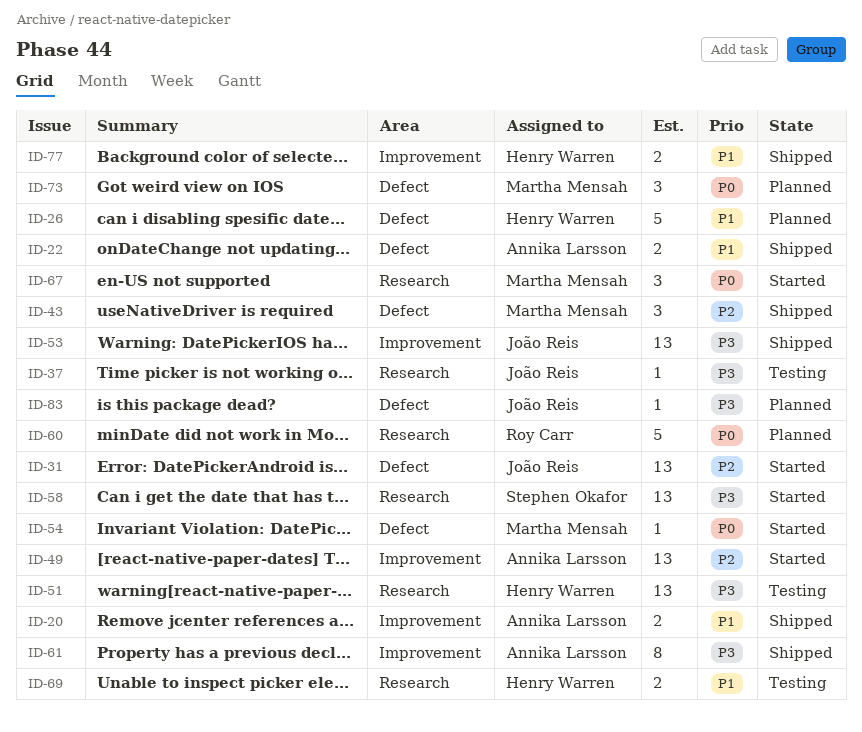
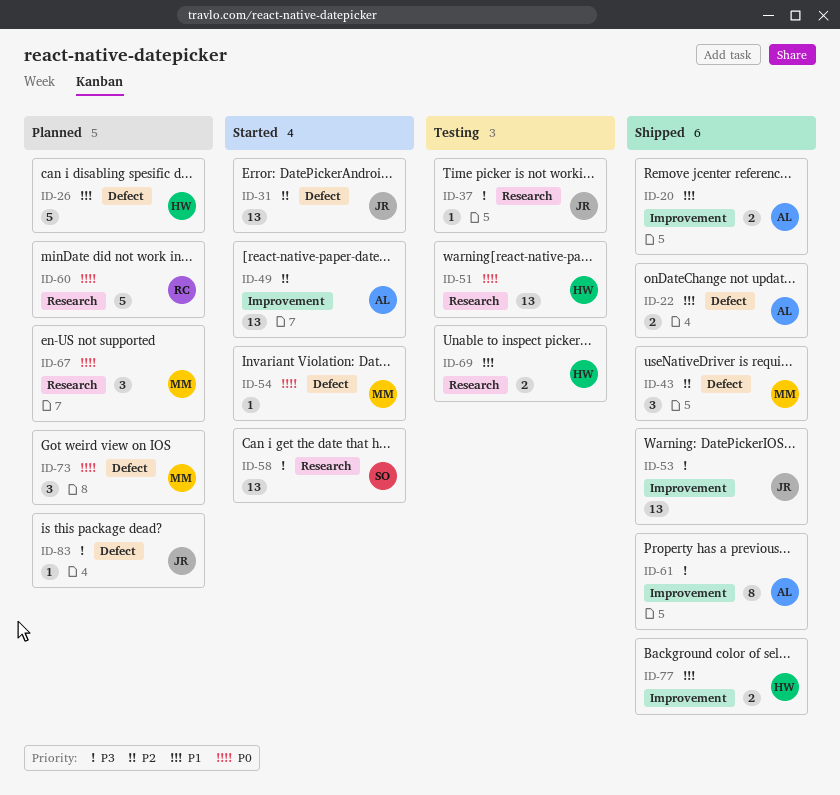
ID-51, priority: P3 -> P0
ID-67, status: Started -> Planned

